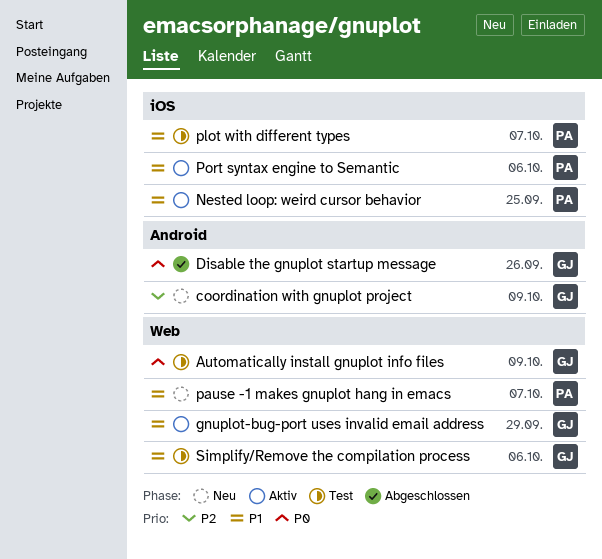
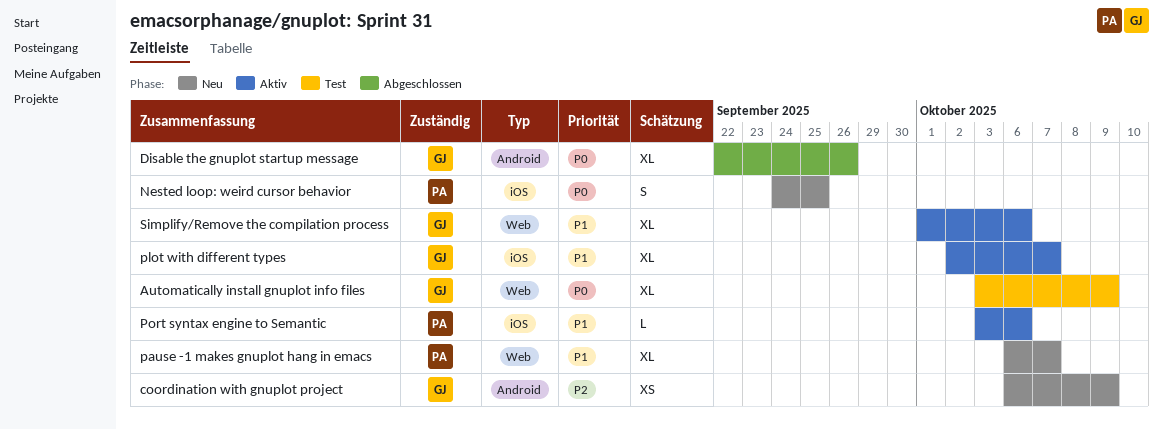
gnuplot-bug-port uses invalid email address: present -> none
Nested loop: weird cursor behavior, status: Aktiv -> Neu
Nested loop: weird cursor behavior, priority: P1 -> P0
plot with different types, status: Test -> Aktiv
plot with different types, owner: PA -> GJ
Simplify/Remove the compilation process, status: Test -> Aktiv

